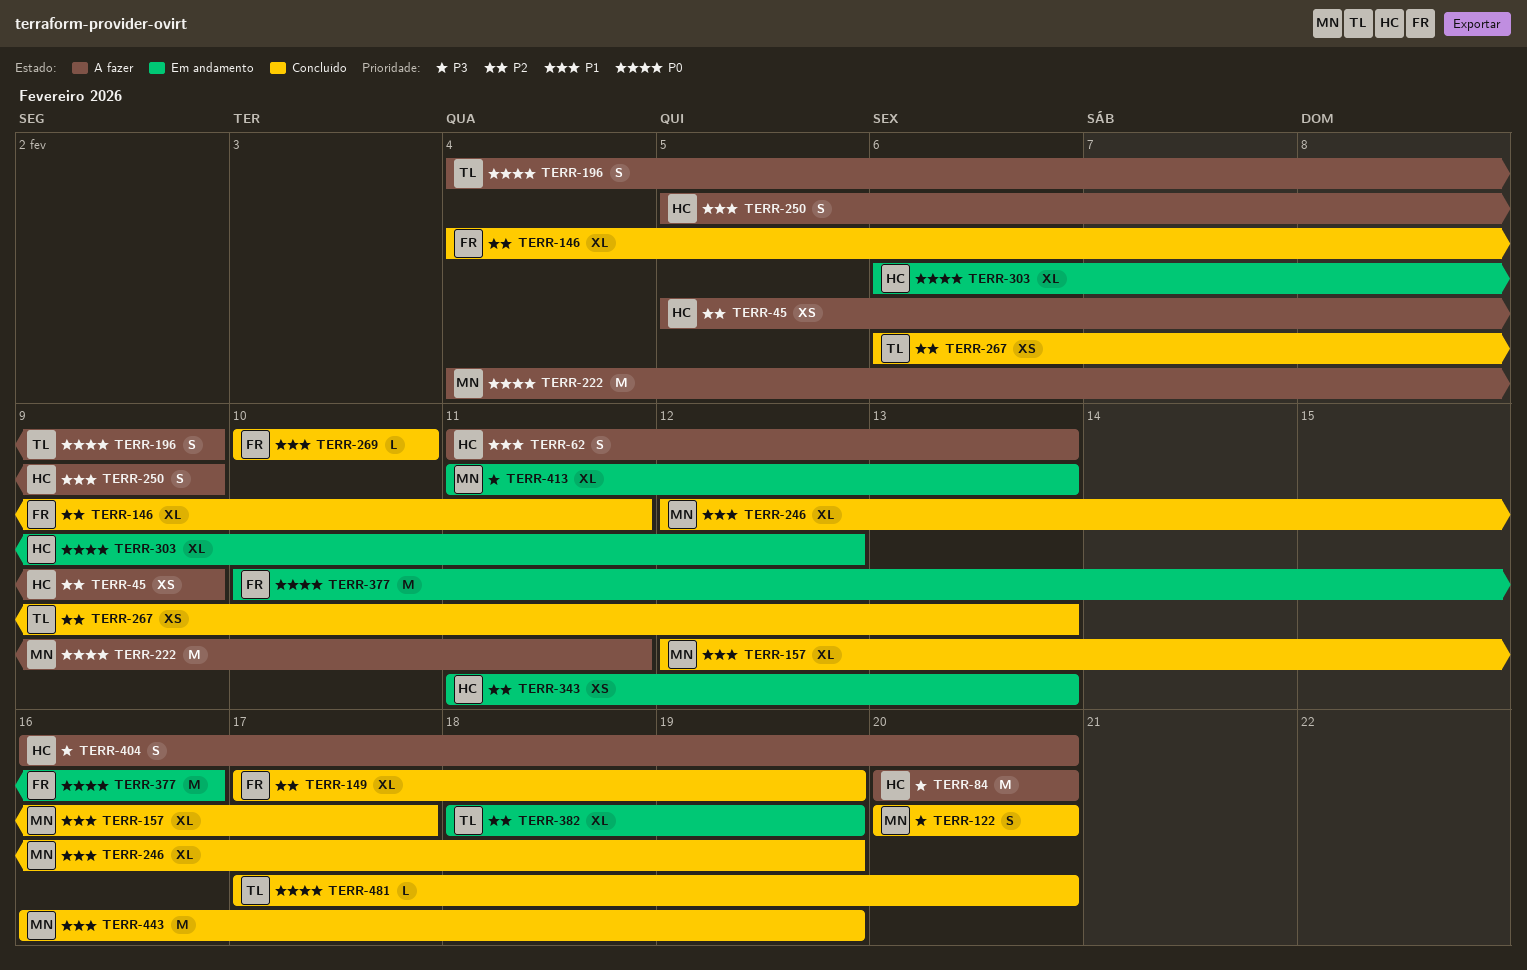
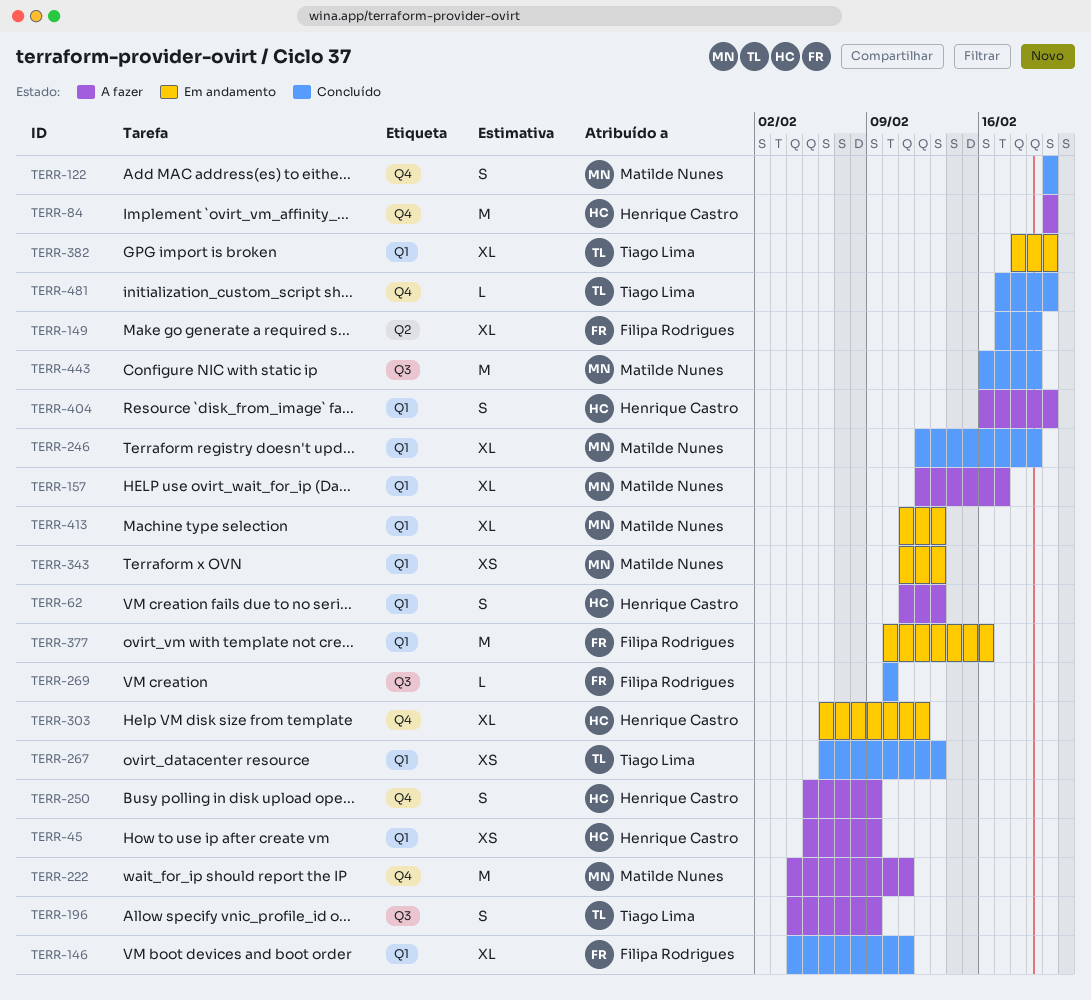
TERR-157, status: Concluído -> A fazer
TERR-343, owner: Henrique Castro -> Matilde Nunes
TERR-382, due: Feb 19 -> Feb 20

